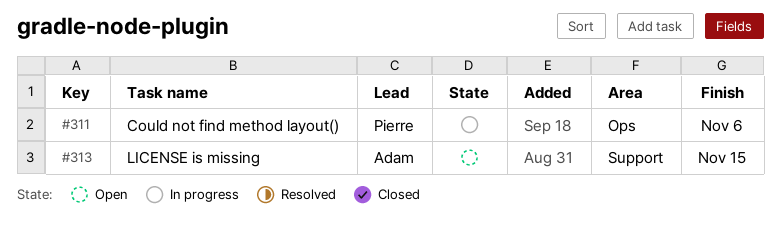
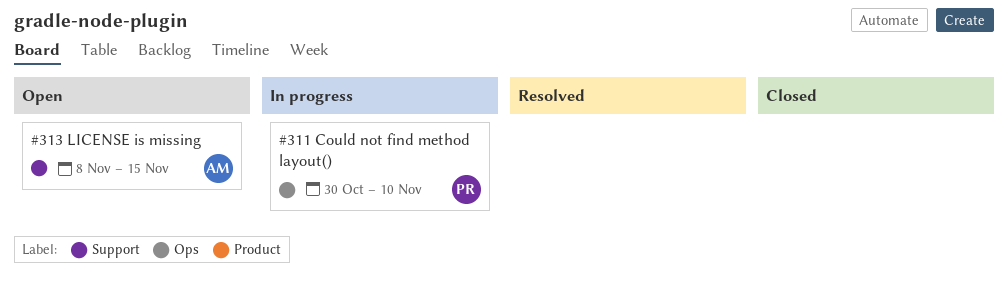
#311, due: Nov 6 -> Nov 10

